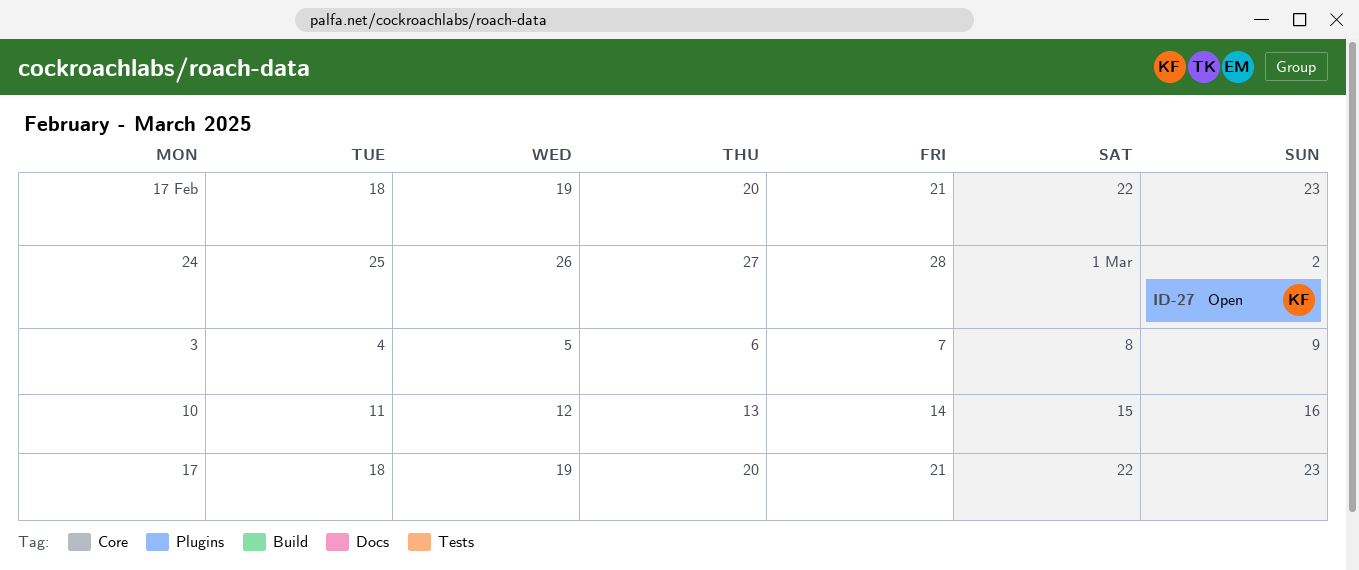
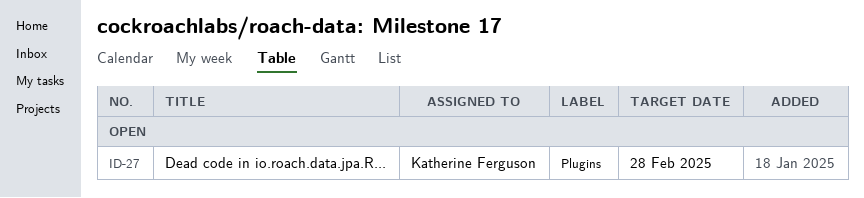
ID-27, due: Mar 2 -> Feb 28

